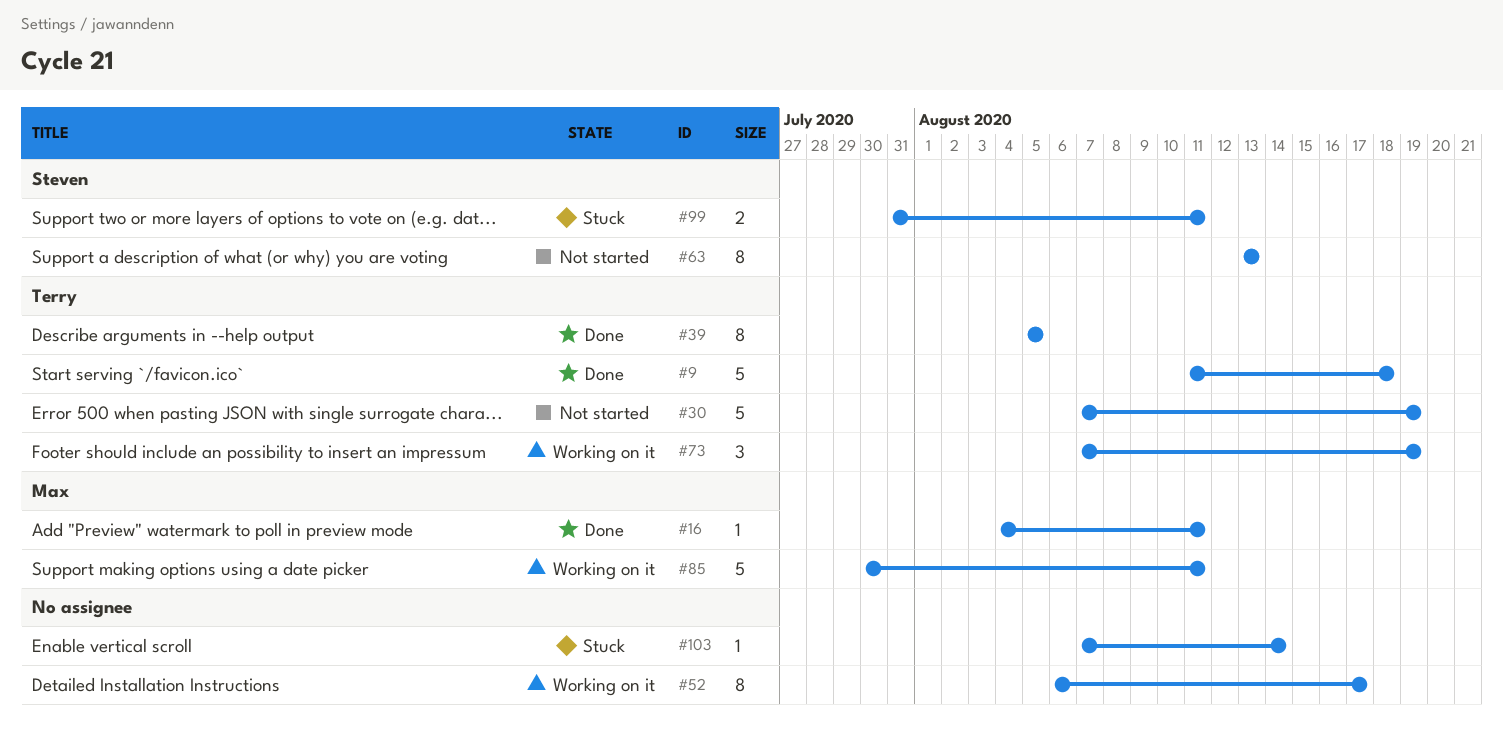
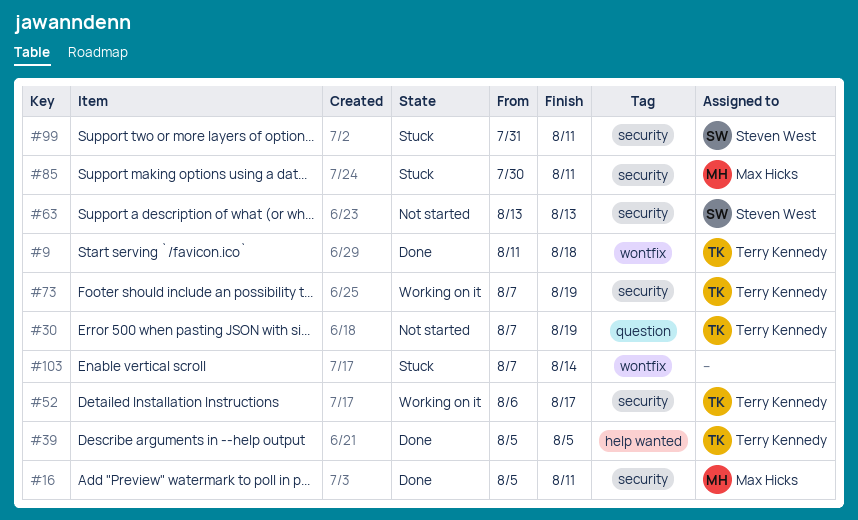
#16, start: Aug 4 -> Aug 5
#52, owner: none -> Terry Kennedy
#85, status: Working on it -> Stuck

